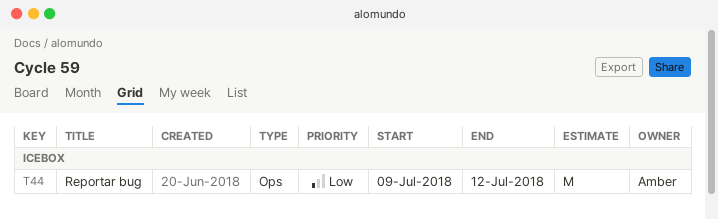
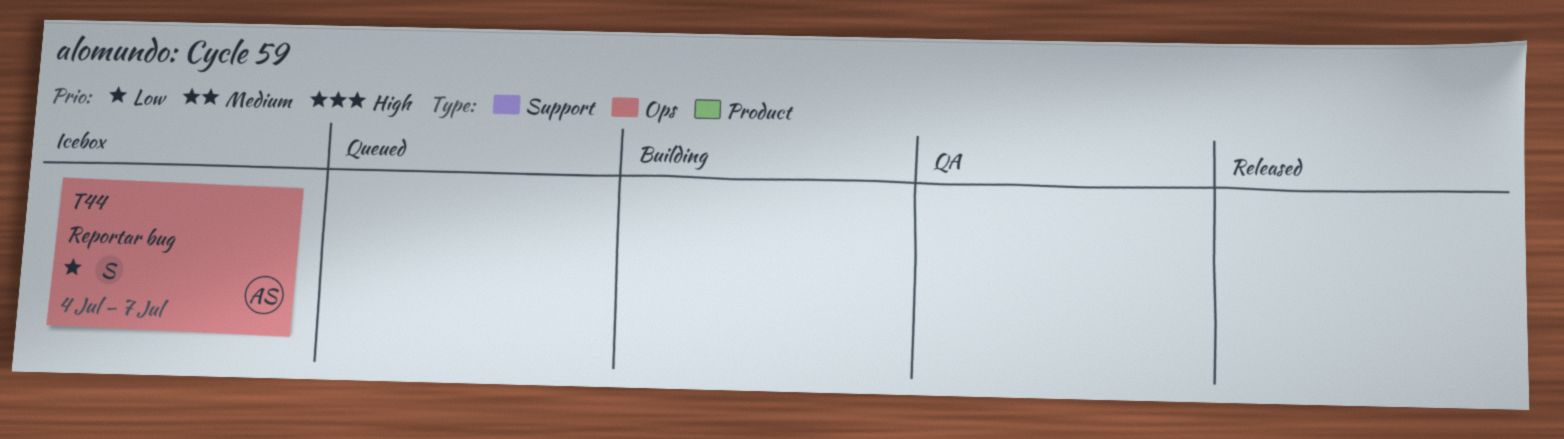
T44, estimate: M -> S
T44, start: Jul 9 -> Jul 4
T44, due: Jul 12 -> Jul 7

